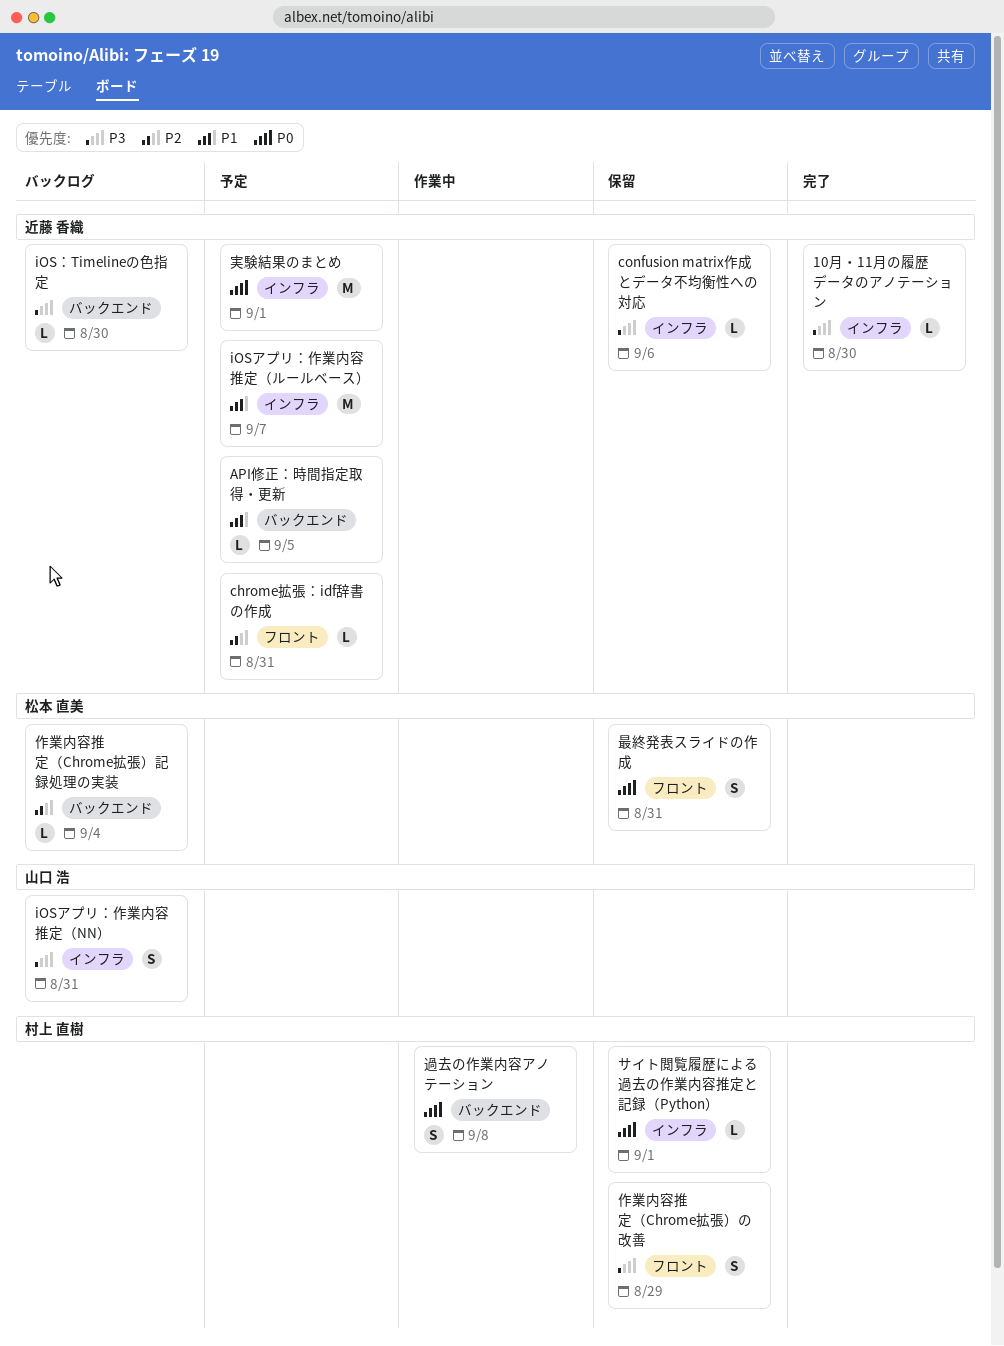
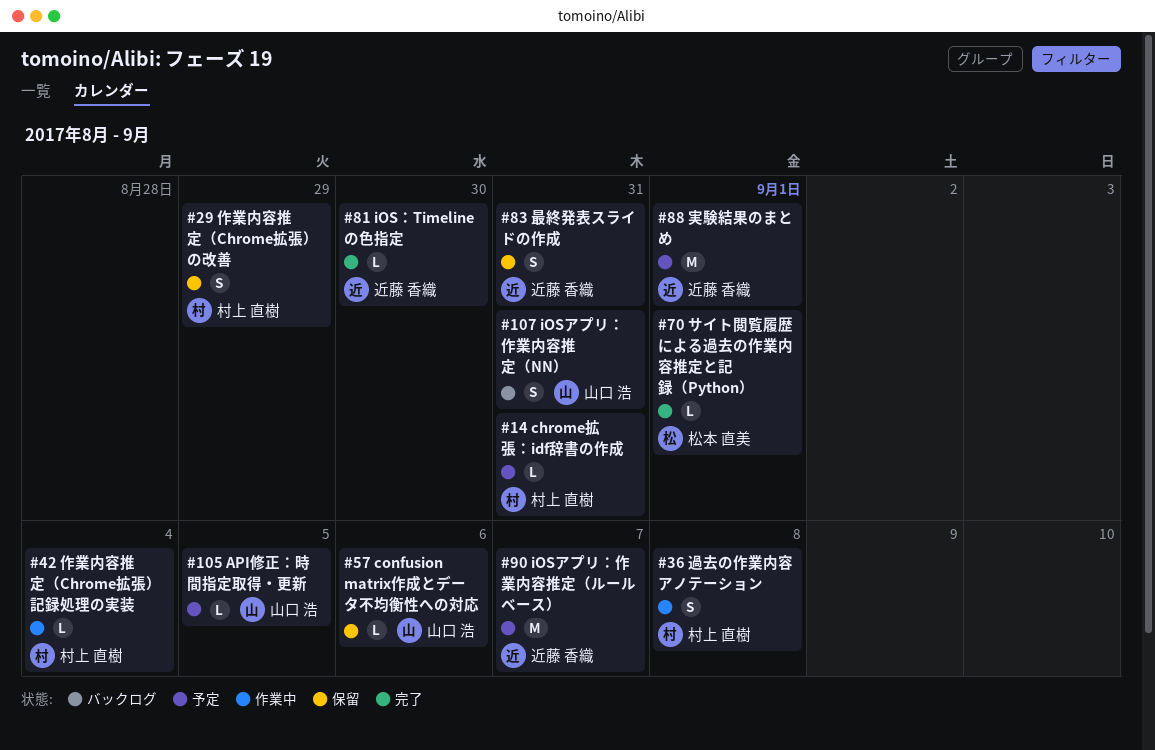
10月・11月の履歴データのアノテーション: present -> none
API修正：時間指定取得・更新, owner: 近藤 香織 -> 山口 浩
chrome拡張：idf辞書の作成, owner: 近藤 香織 -> 村上 直樹
confusion matrix作成とデータ不均衡性への対応, owner: 近藤 香織 -> 山口 浩
iOS：Timelineの色指定, status: バックログ -> 完了
サイト閲覧履歴による過去の作業内容推定と記録（Python）, status: 保留 -> 完了
サイト閲覧履歴による過去の作業内容推定と記録（Python）, owner: 村上 直樹 -> 松本 直美
作業内容推定（Chrome拡張）記録処理の実装, status: バックログ -> 作業中
作業内容推定（Chrome拡張）記録処理の実装, owner: 松本 直美 -> 村上 直樹
最終発表スライドの作成, owner: 松本 直美 -> 近藤 香織

